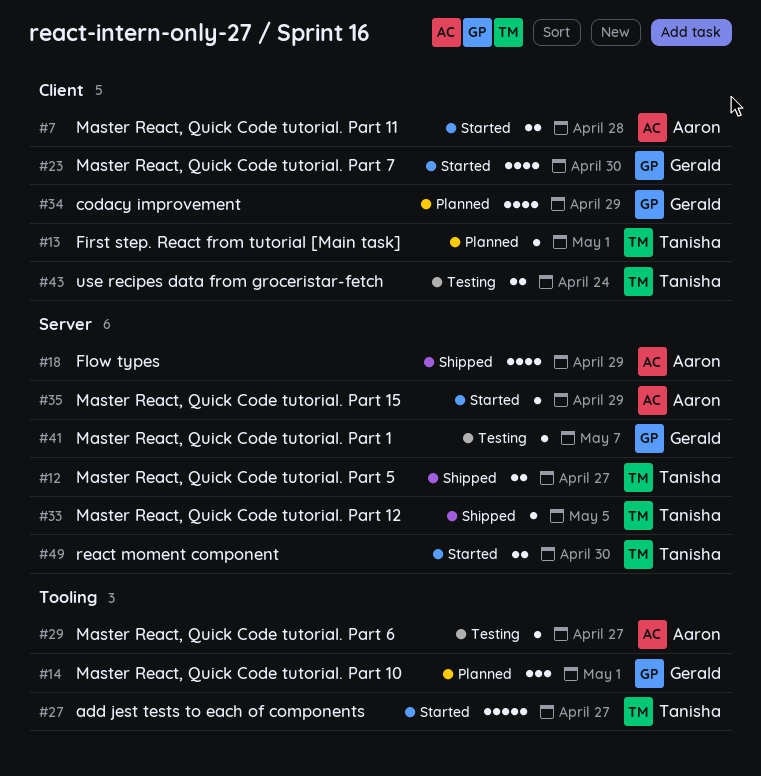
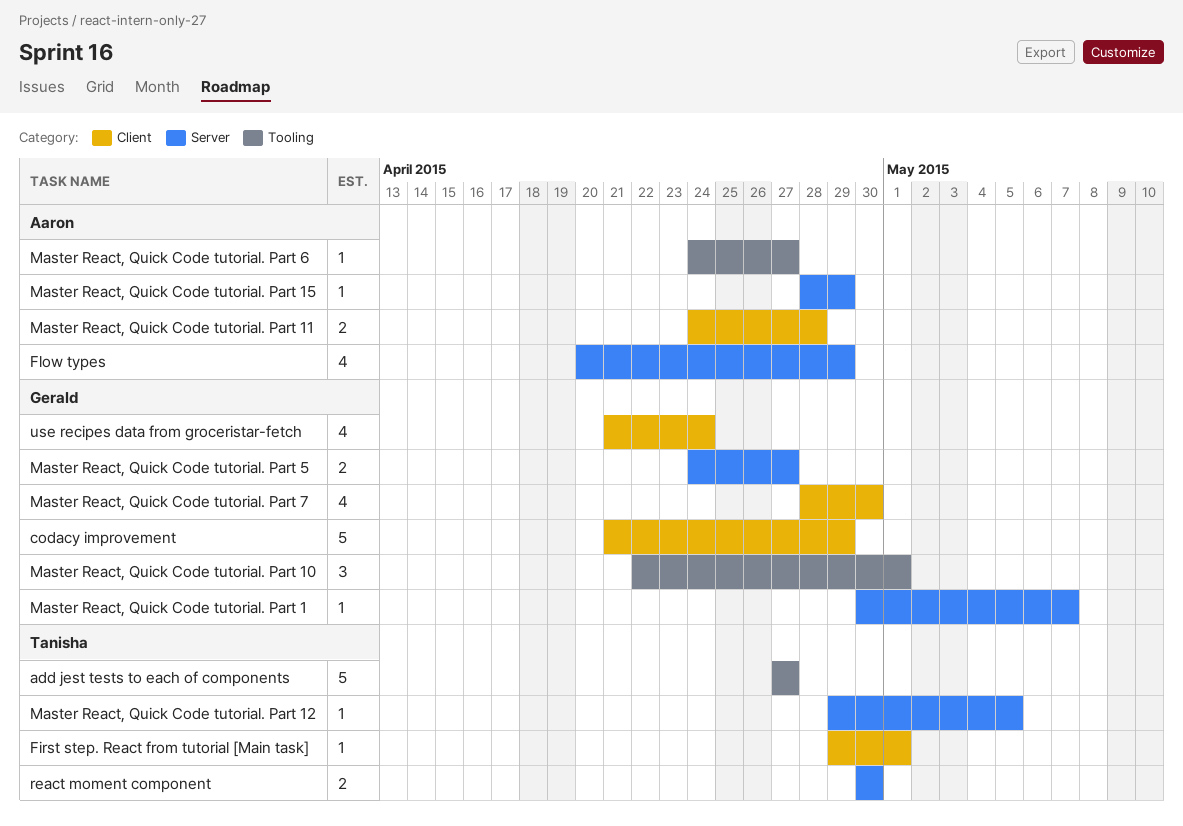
codacy improvement, estimate: 4 -> 5
Master React, Quick Code tutorial. Part 5, owner: Tanisha -> Gerald
use recipes data from groceristar-fetch, owner: Tanisha -> Gerald
use recipes data from groceristar-fetch, estimate: 2 -> 4

